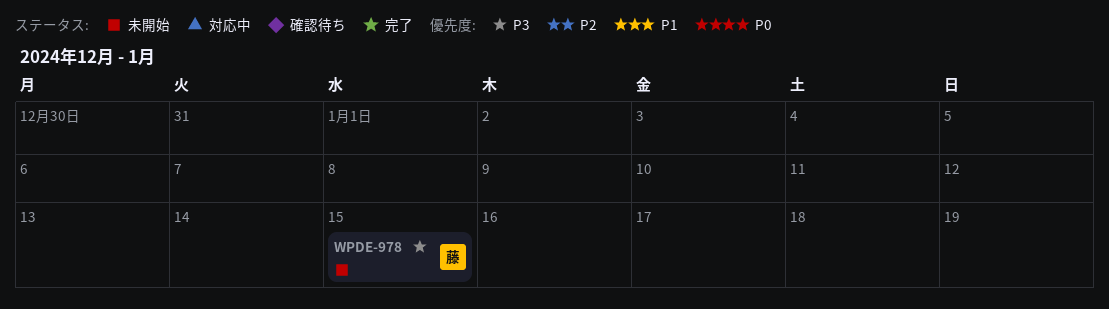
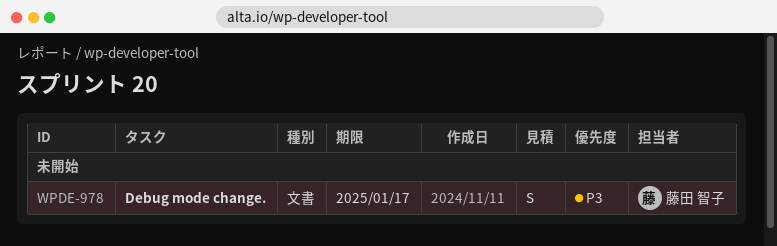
WPDE-978, due: Jan 15 -> Jan 17

